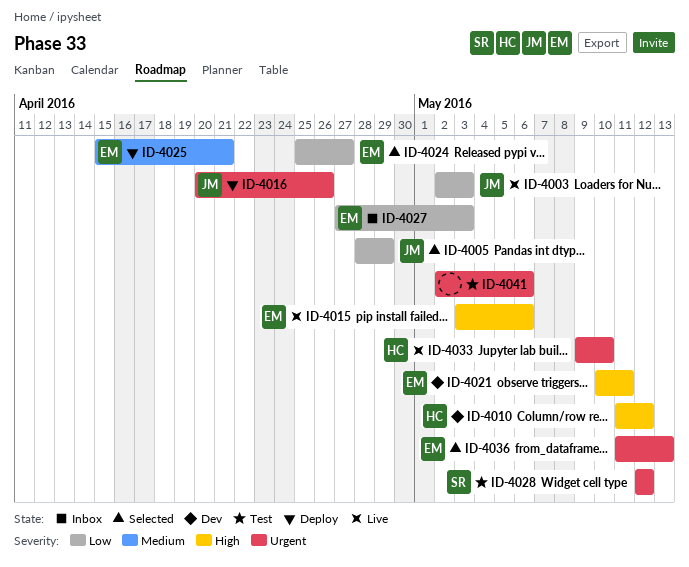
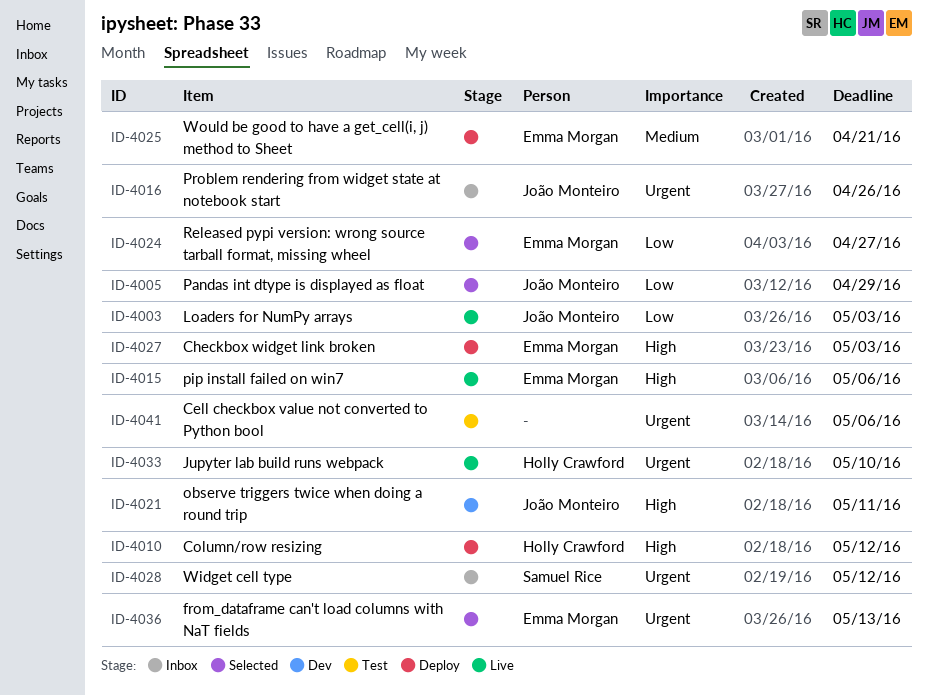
ID-4010, status: Dev -> Deploy
ID-4016, status: Deploy -> Inbox
ID-4021, owner: Emma Morgan -> João Monteiro
ID-4027, status: Inbox -> Deploy
ID-4027, priority: Low -> High
ID-4028, status: Test -> Inbox

